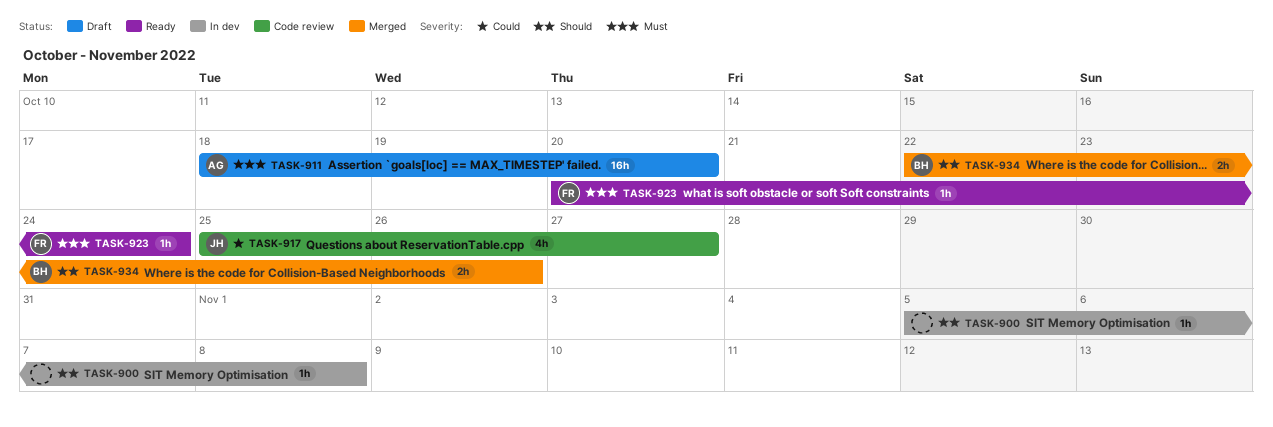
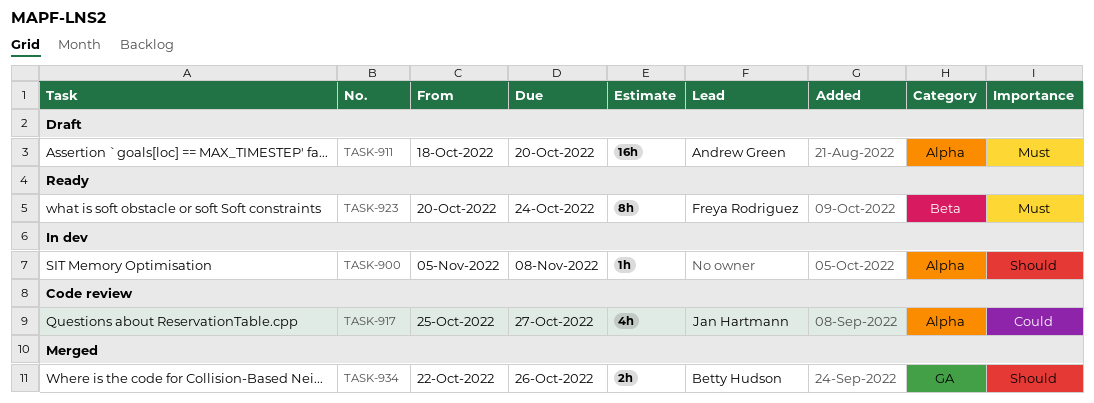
TASK-923, estimate: 1h -> 8h

